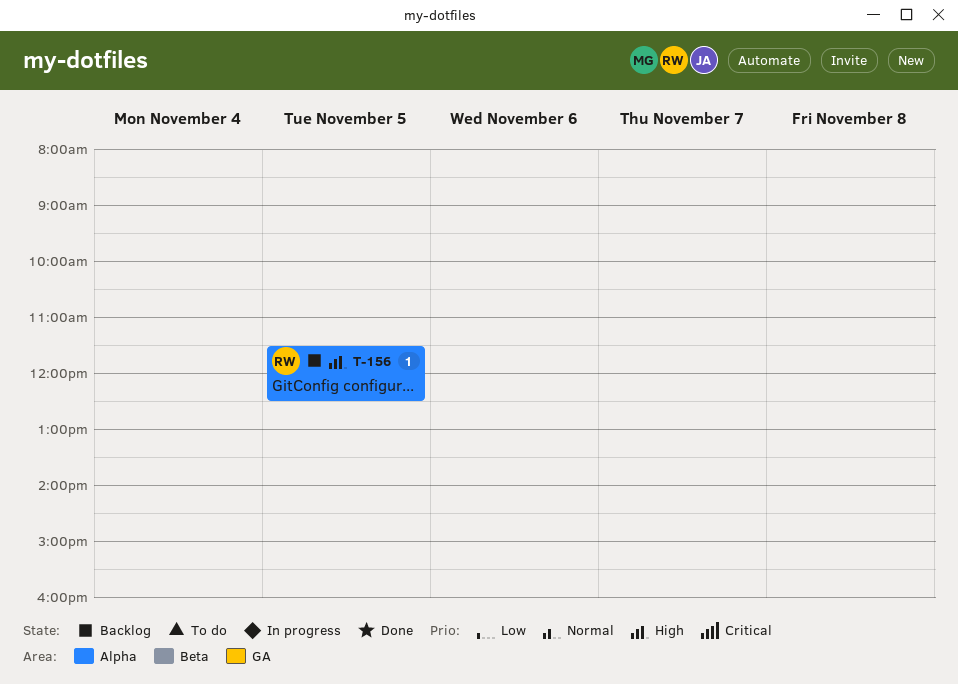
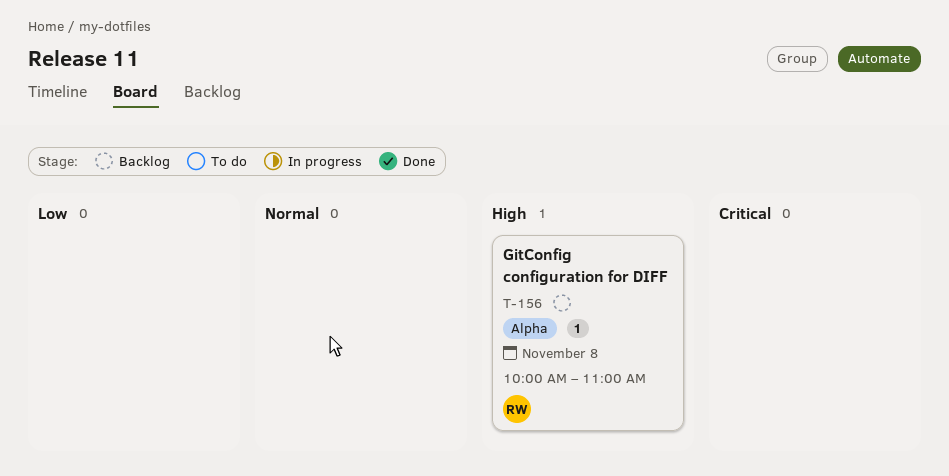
T-156, day: Nov 5 -> Nov 8
T-156, begins: 11:30 -> 10:00
T-156, ends: 12:30 -> 11:00

